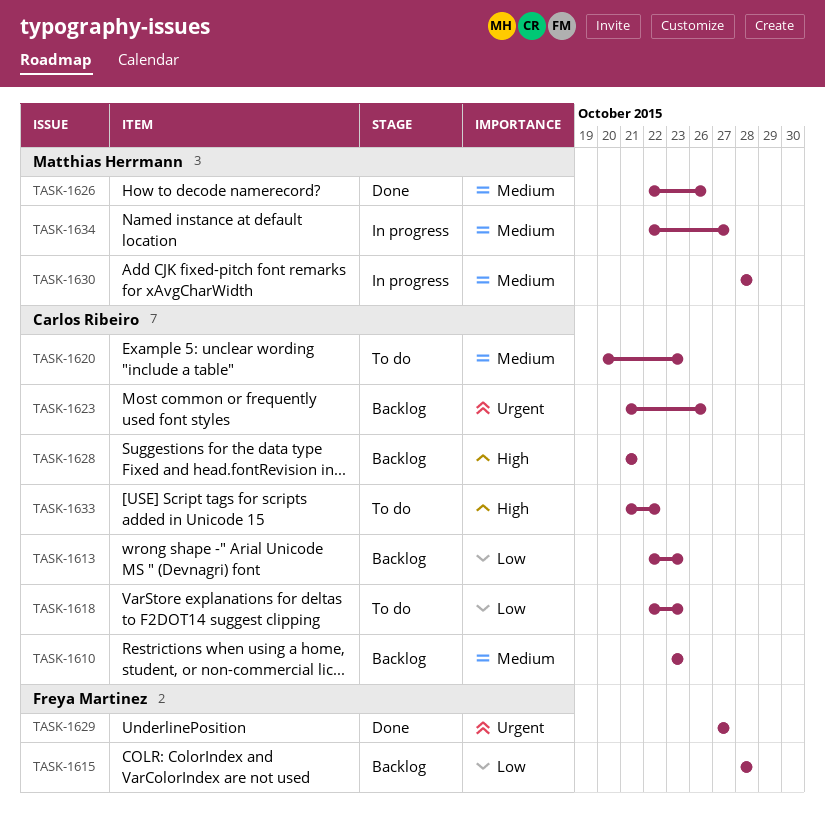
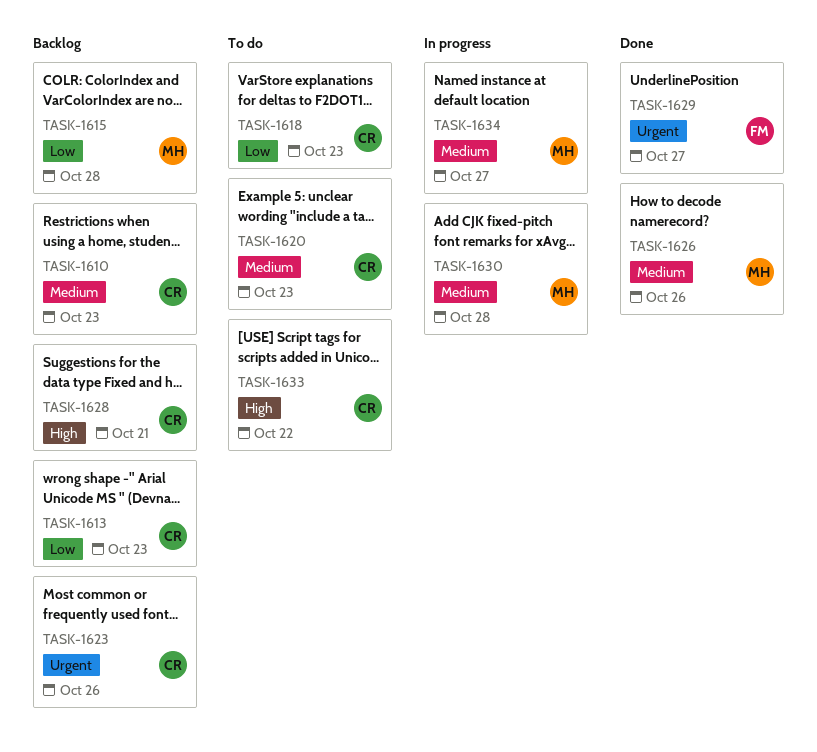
TASK-1615, owner: Freya Martinez -> Matthias Herrmann

